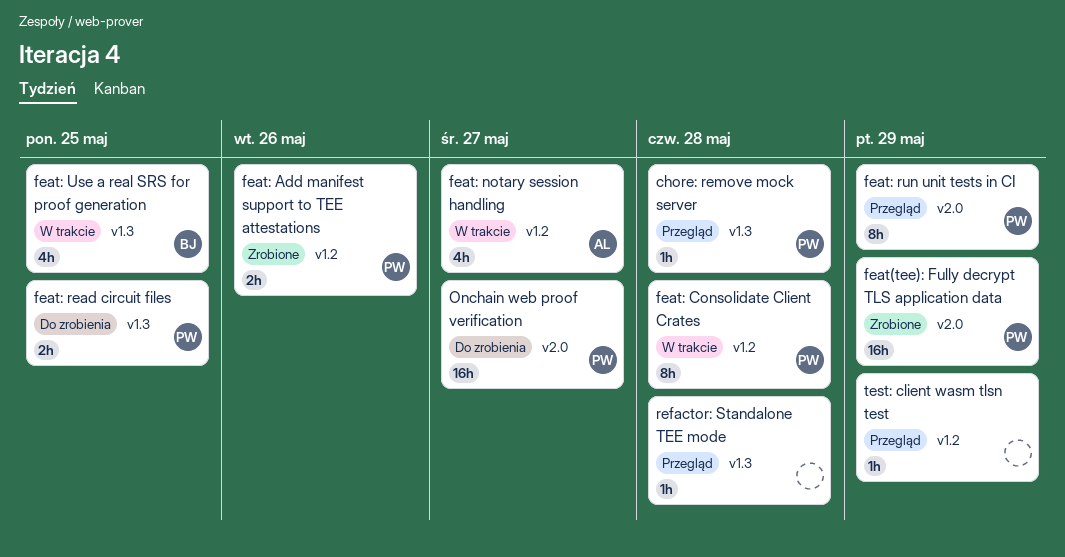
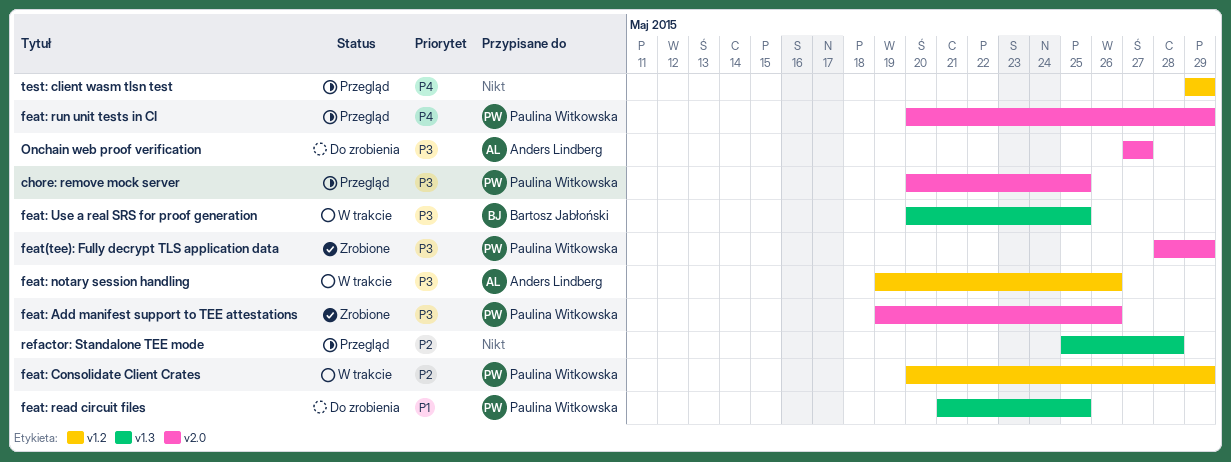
chore: remove mock server, label: v1.3 -> v2.0
chore: remove mock server, due: May 28 -> May 25
feat: Add manifest support to TEE attestations, label: v1.2 -> v2.0
feat: Consolidate Client Crates, due: May 28 -> May 29
feat: notary session handling, due: May 27 -> May 26
Onchain web proof verification, owner: Paulina Witkowska -> Anders Lindberg

